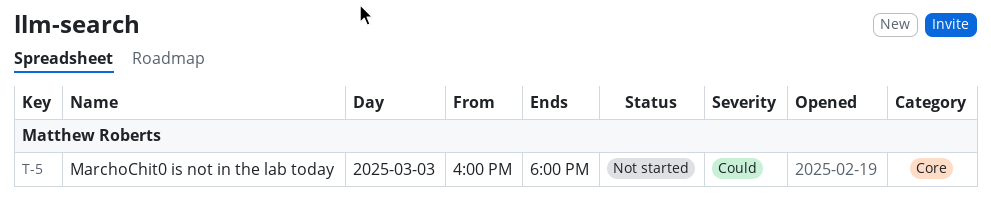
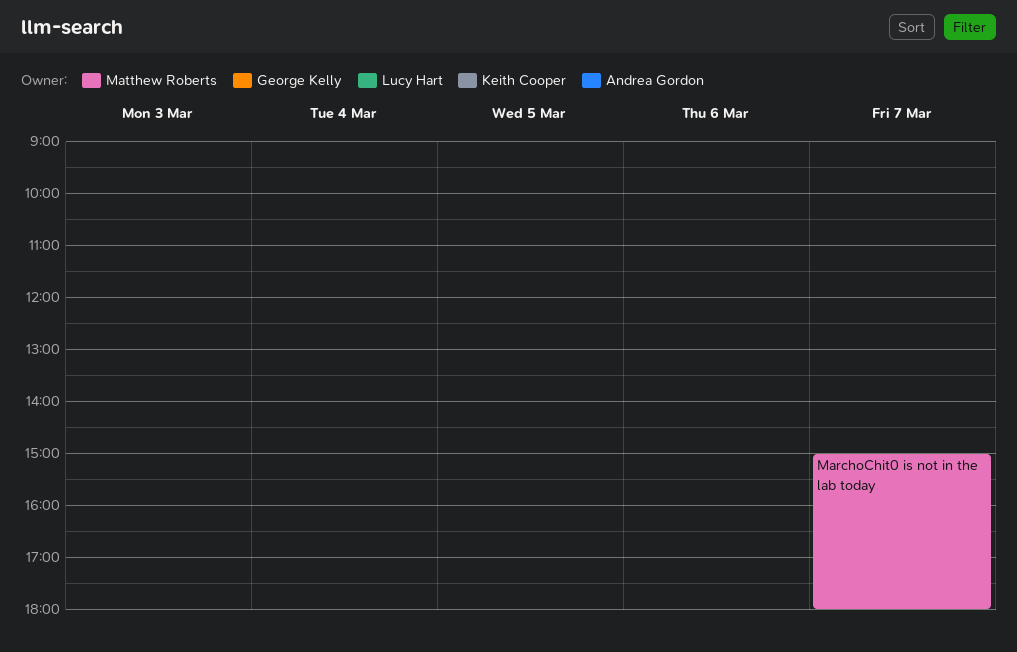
MarchoChit0 is not in the lab today, day: Mar 3 -> Mar 7
MarchoChit0 is not in the lab today, begins: 16:00 -> 15:00

